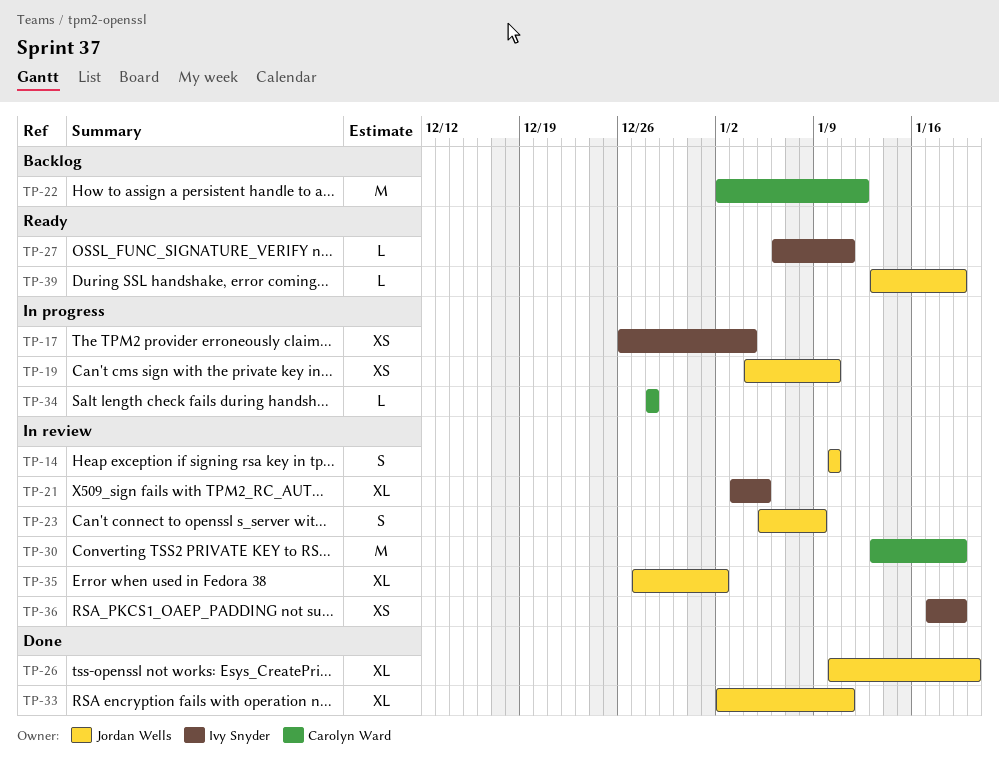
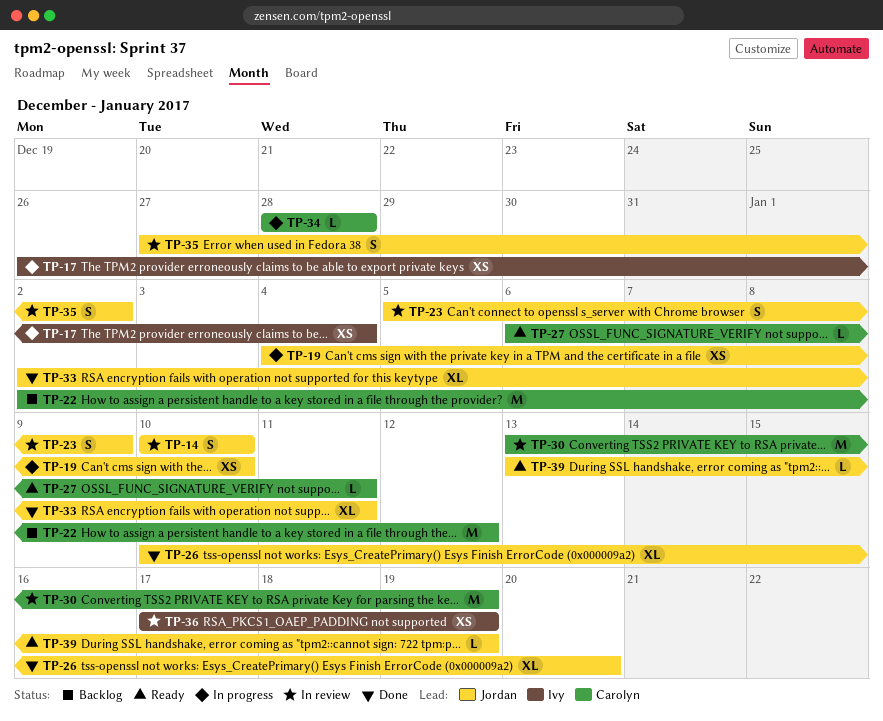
TP-21: present -> none
TP-27, owner: Ivy Snyder -> Carolyn Ward
TP-35, estimate: XL -> S

